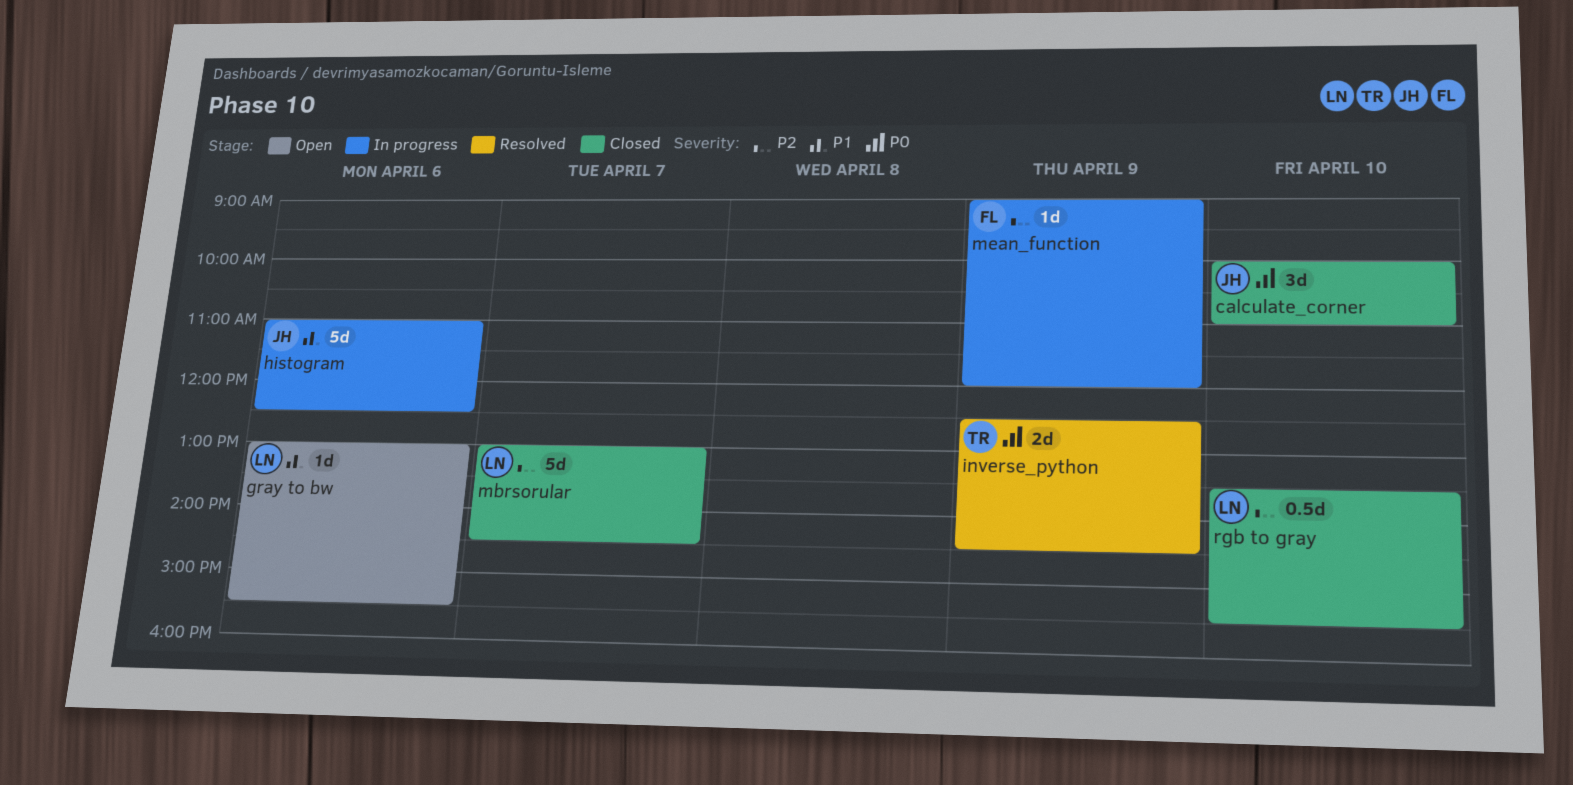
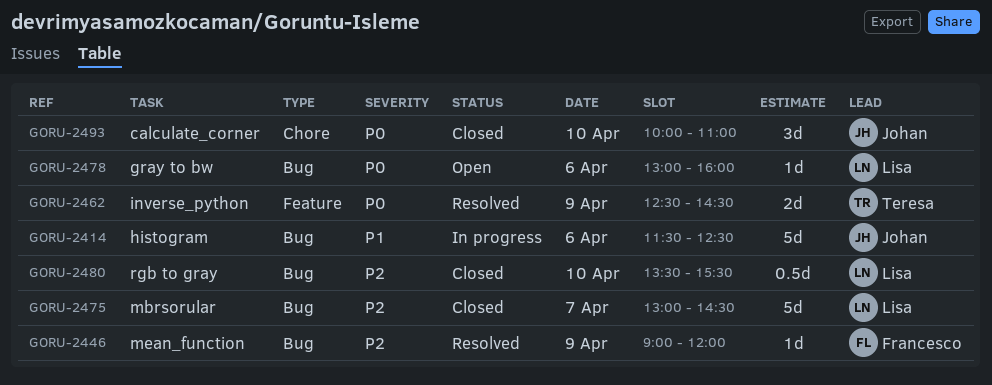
gray to bw, priority: P1 -> P0
gray to bw, ends: 15:30 -> 16:00
histogram, begins: 11:00 -> 11:30
mean_function, status: In progress -> Resolved

